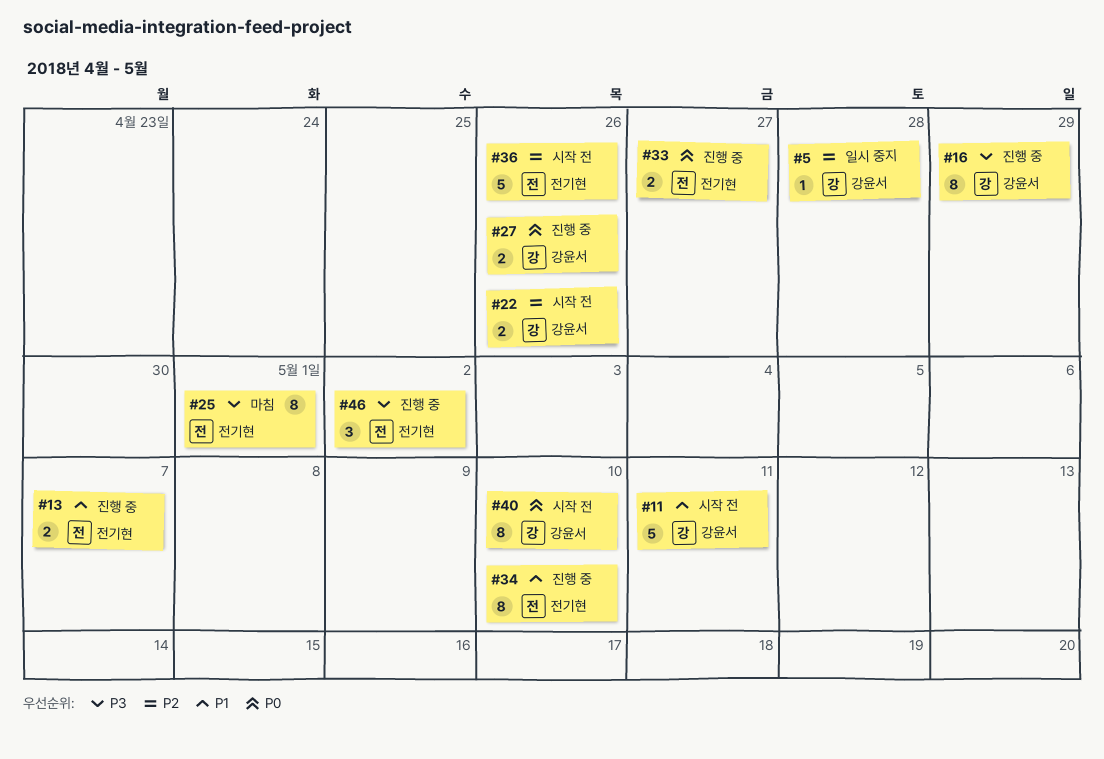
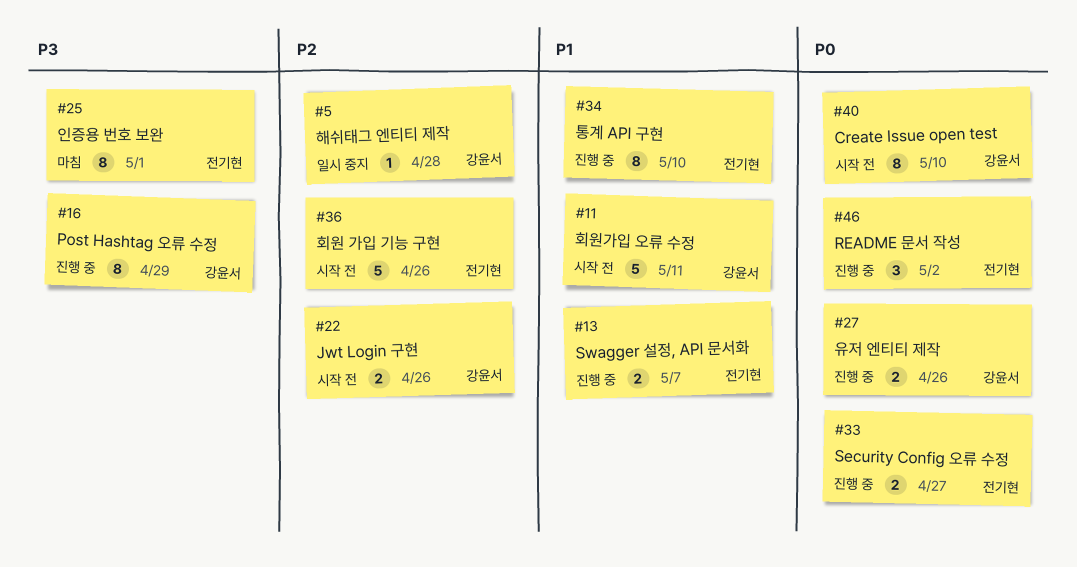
#46, priority: P3 -> P0

